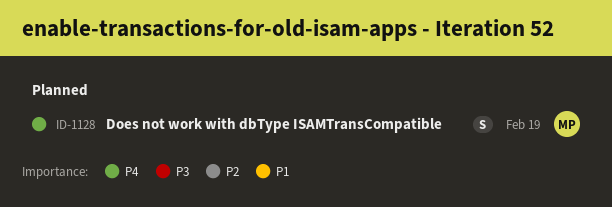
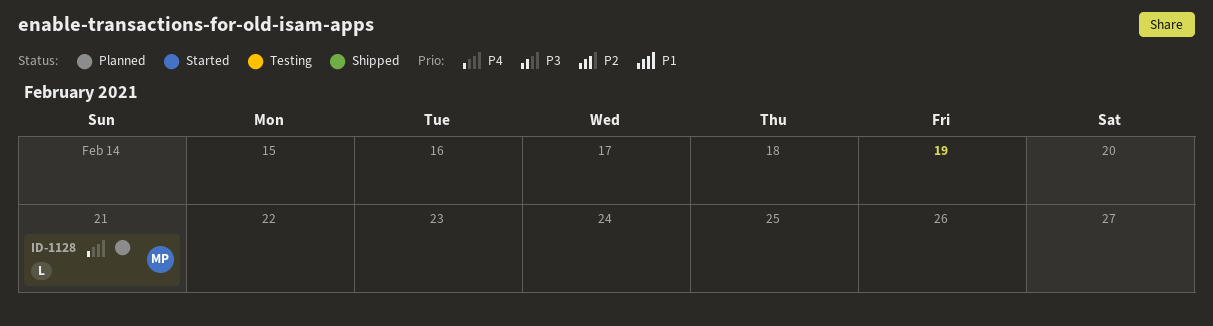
ID-1128, estimate: S -> L
ID-1128, due: Feb 19 -> Feb 21

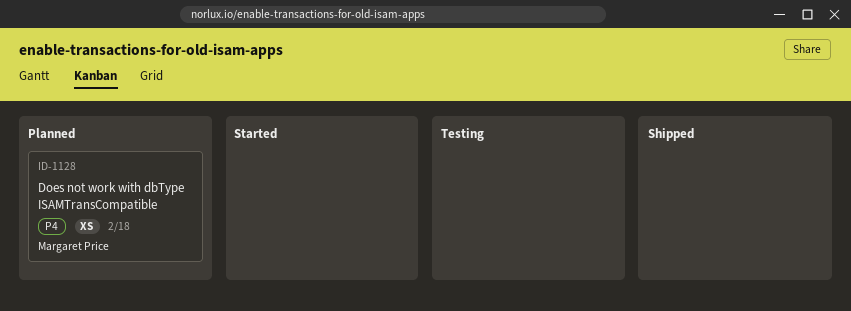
ID-1128, estimate: L -> XS
ID-1128, due: Feb 21 -> Feb 18

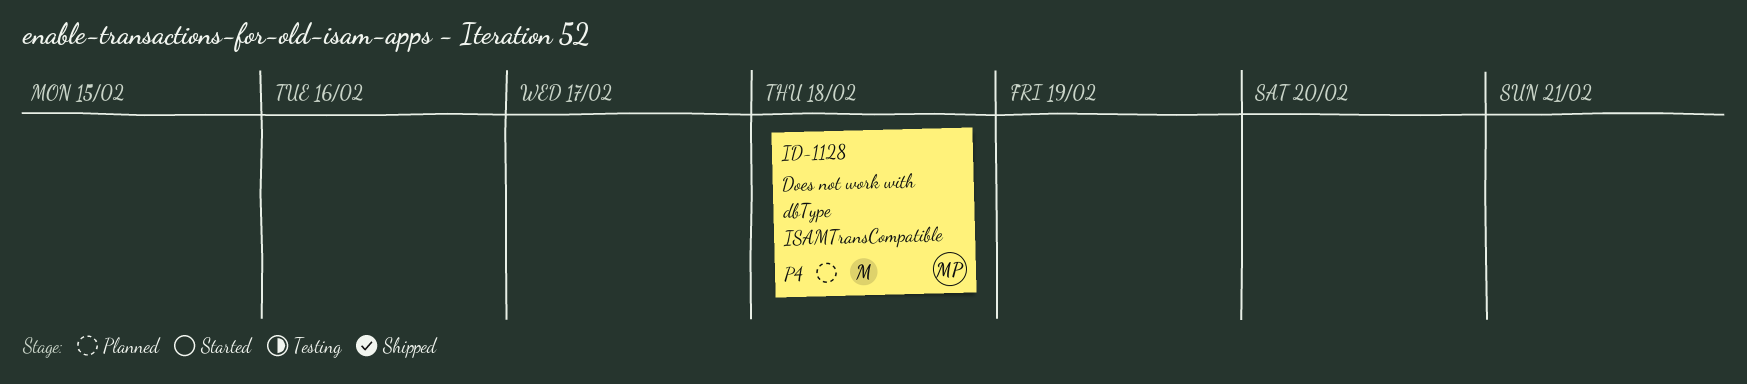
ID-1128, estimate: XS -> M

